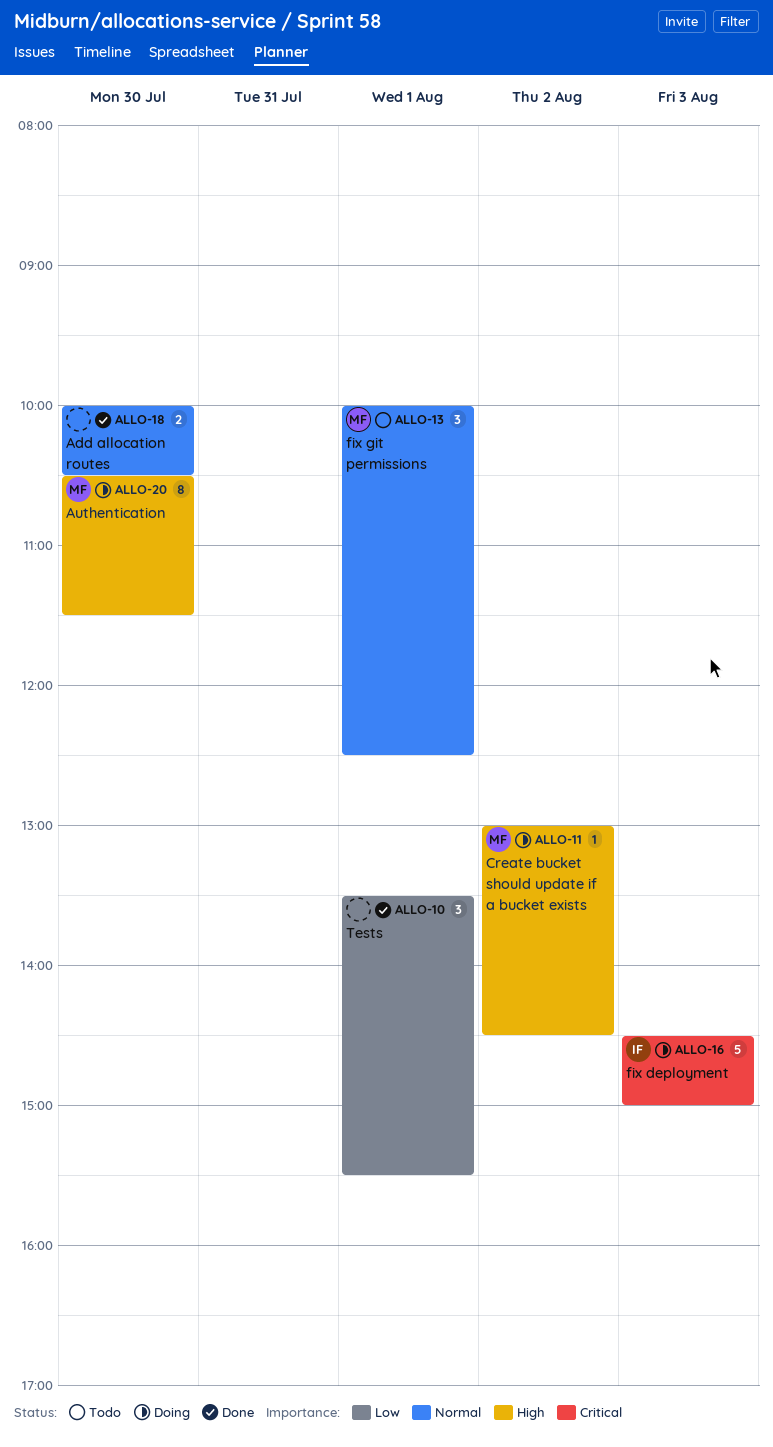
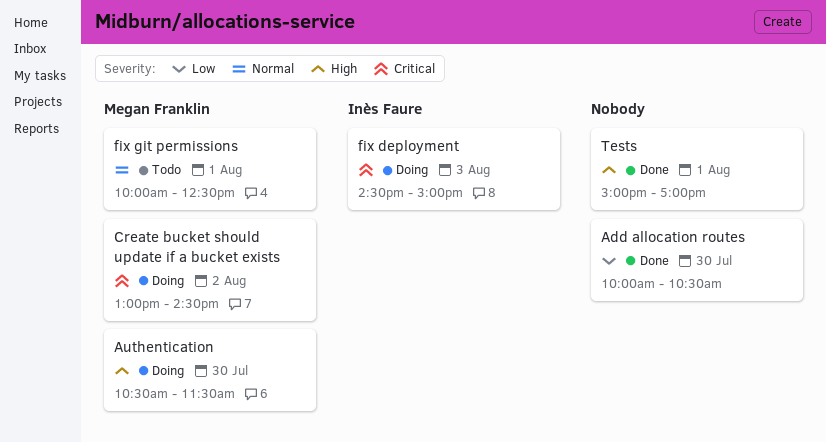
Add allocation routes, priority: Normal -> Low
Create bucket should update if a bucket exists, priority: High -> Critical
Tests, priority: Low -> High
Tests, begins: 13:30 -> 15:00
Tests, ends: 15:30 -> 17:00

